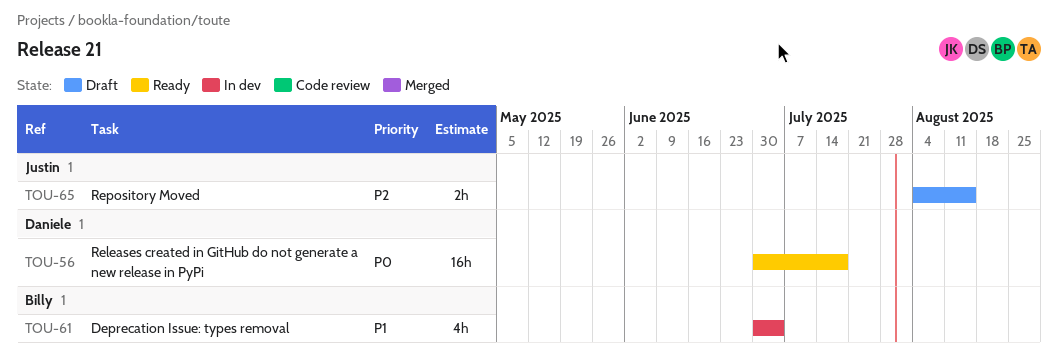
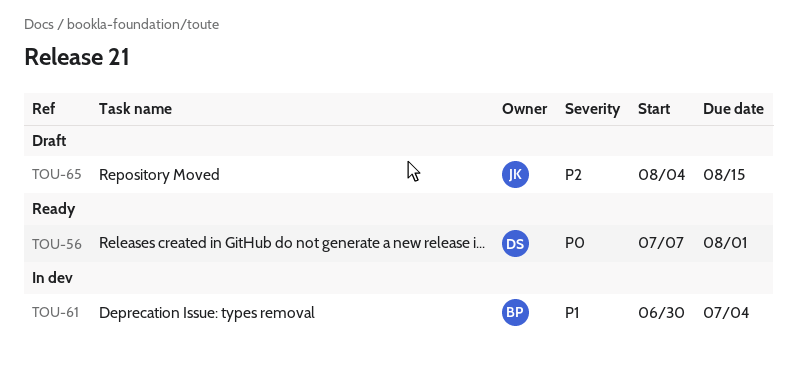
TOU-56, start: Jun 30 -> Jul 7
TOU-56, due: Jul 18 -> Aug 1

